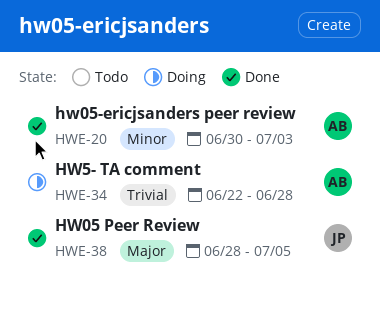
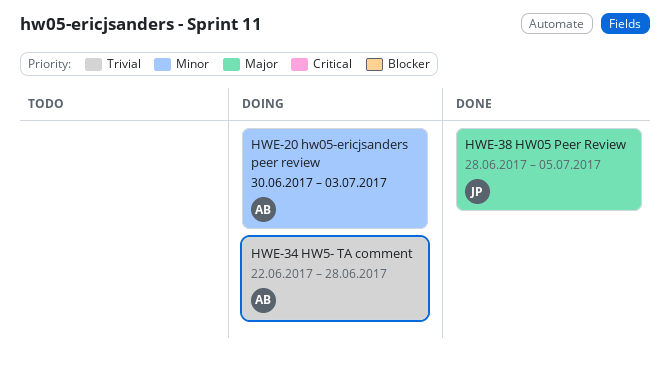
HWE-20, status: Done -> Doing

